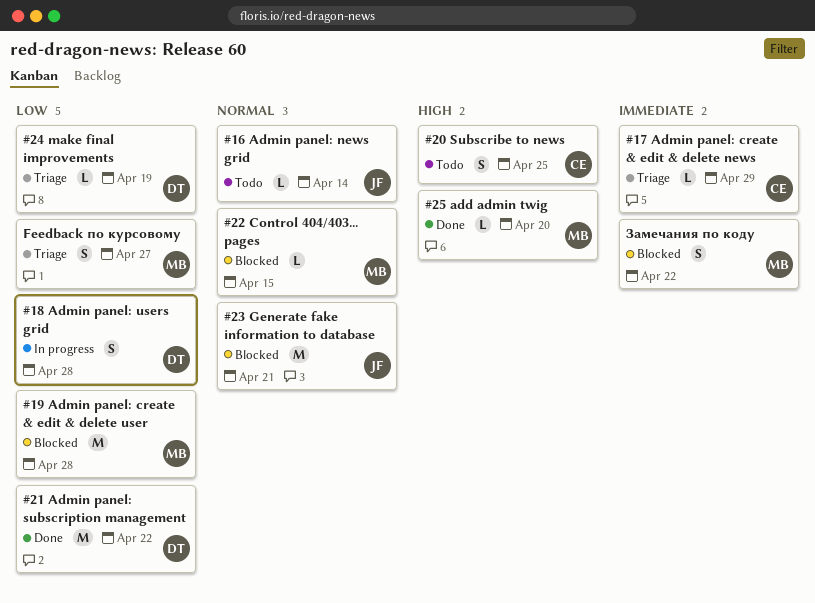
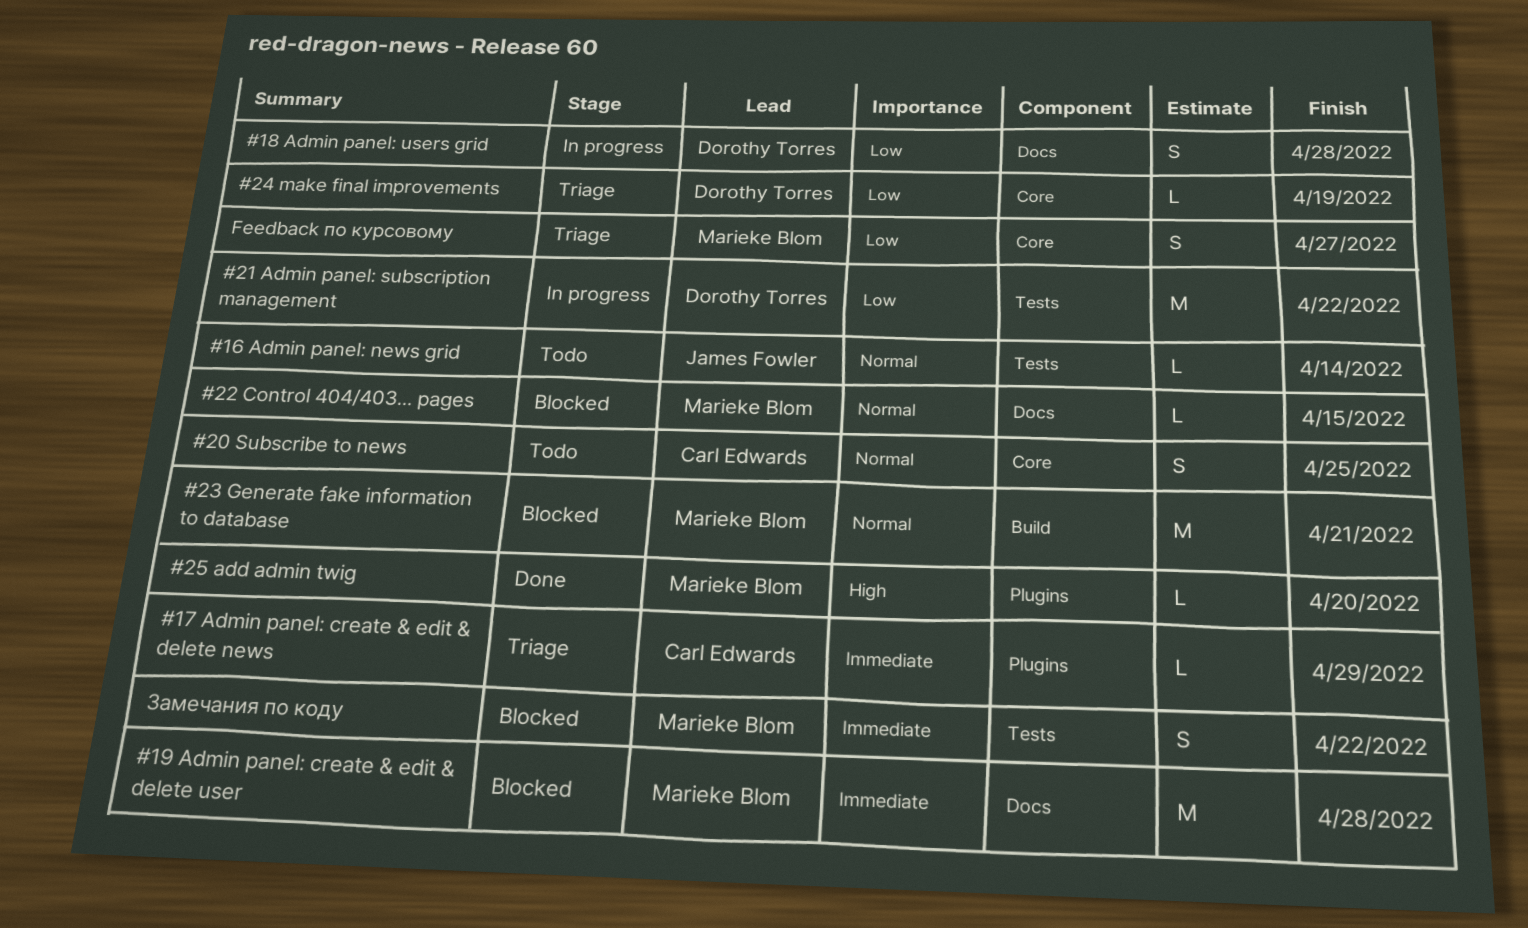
#19 Admin panel: create & edit & delete user, priority: Low -> Immediate
#20 Subscribe to news, priority: High -> Normal
#21 Admin panel: subscription management, status: Done -> In progress
#23 Generate fake information to database, owner: James Fowler -> Marieke Blom

